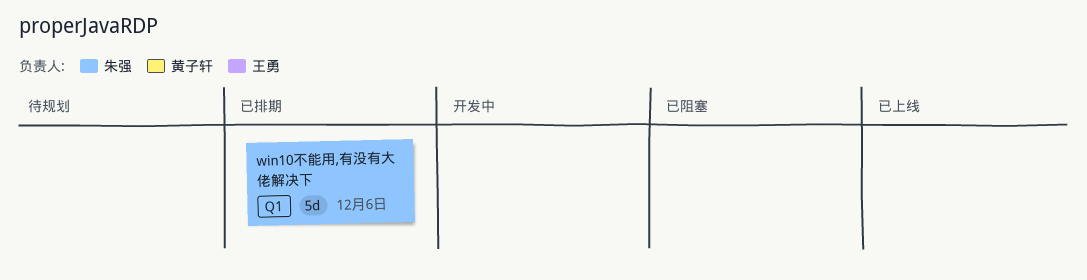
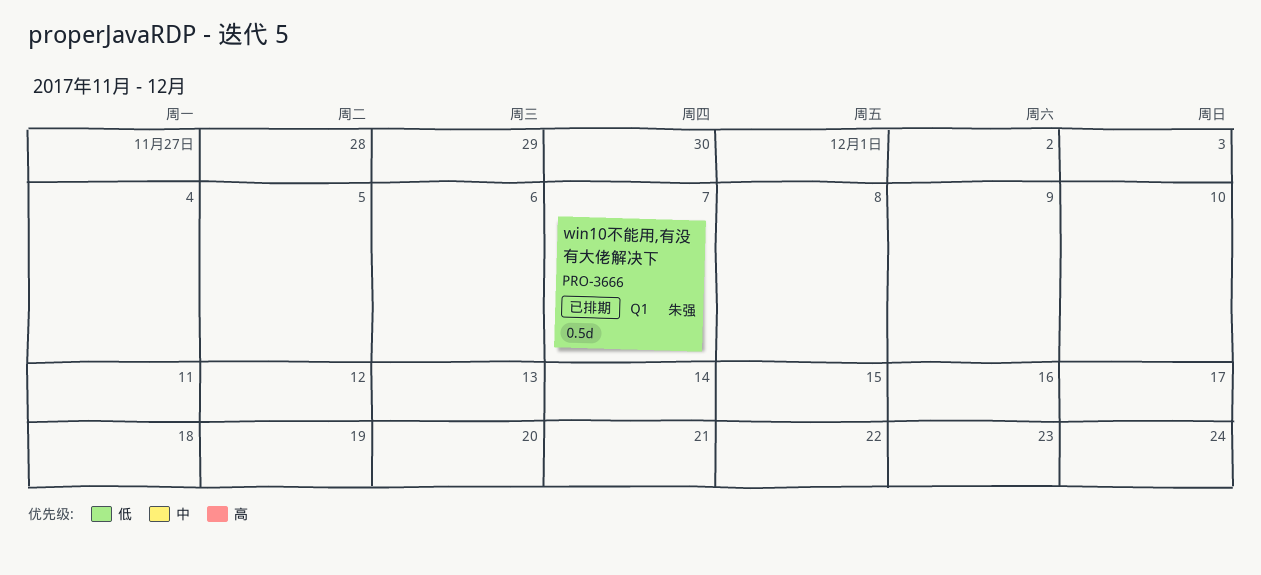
win10不能用,有没有大佬解决下, estimate: 5d -> 0.5d
win10不能用,有没有大佬解决下, due: Dec 6 -> Dec 7

